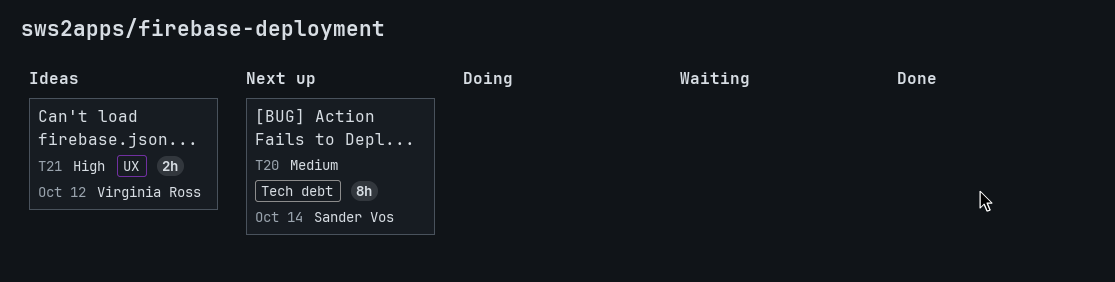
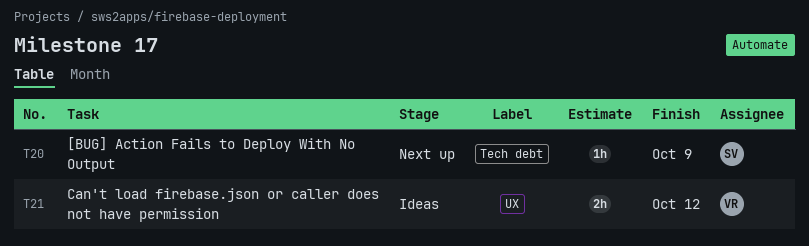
T20, estimate: 8h -> 1h
T20, due: Oct 14 -> Oct 9

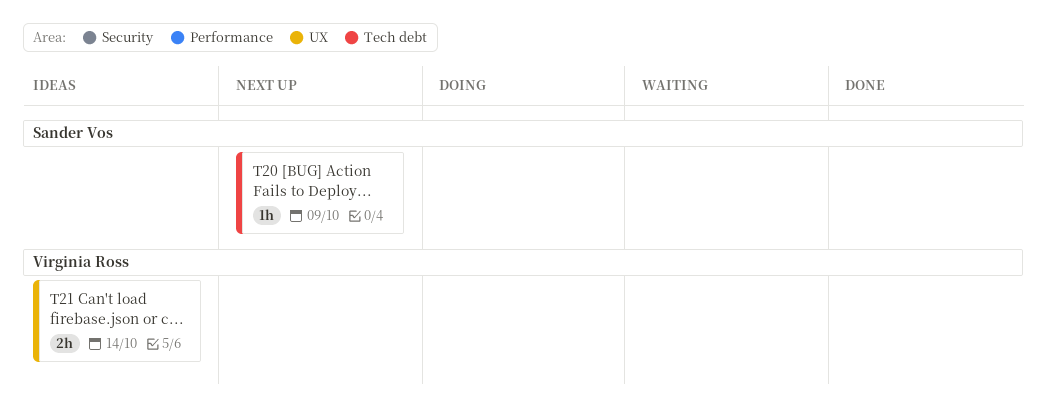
T21, due: Oct 12 -> Oct 14

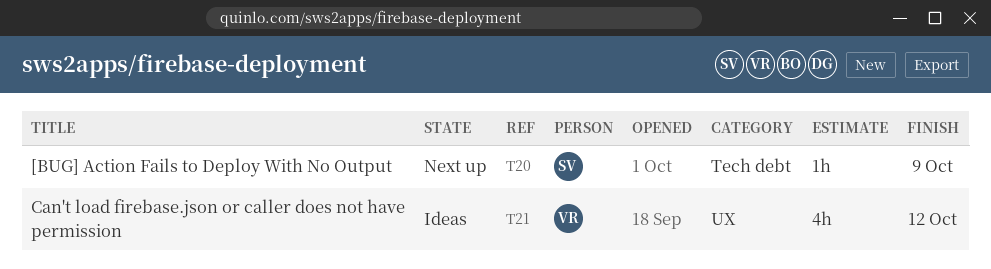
T21, estimate: 2h -> 4h
T21, due: Oct 14 -> Oct 12

